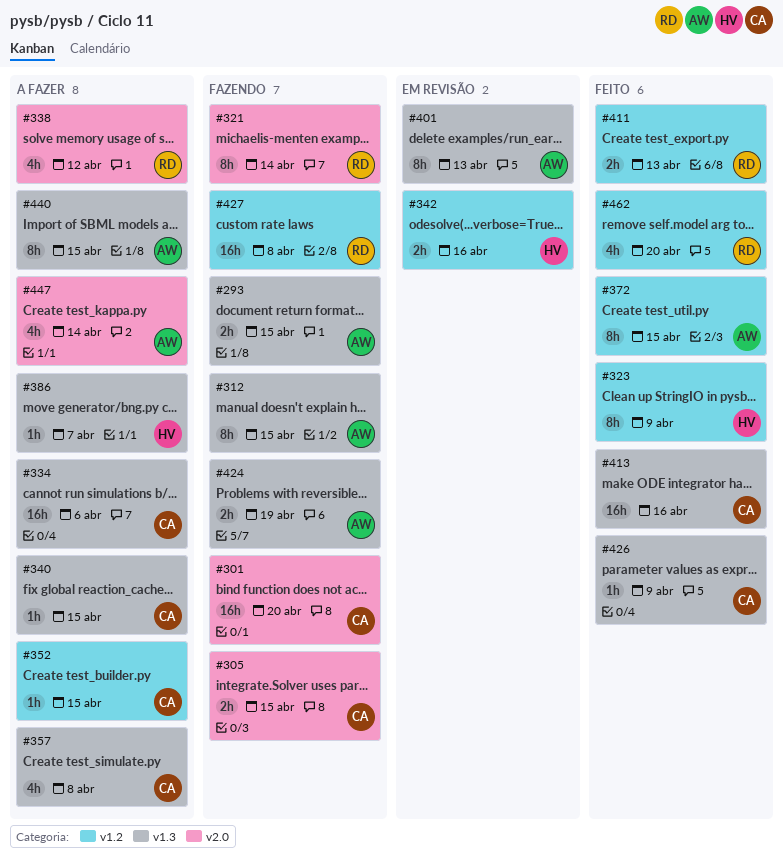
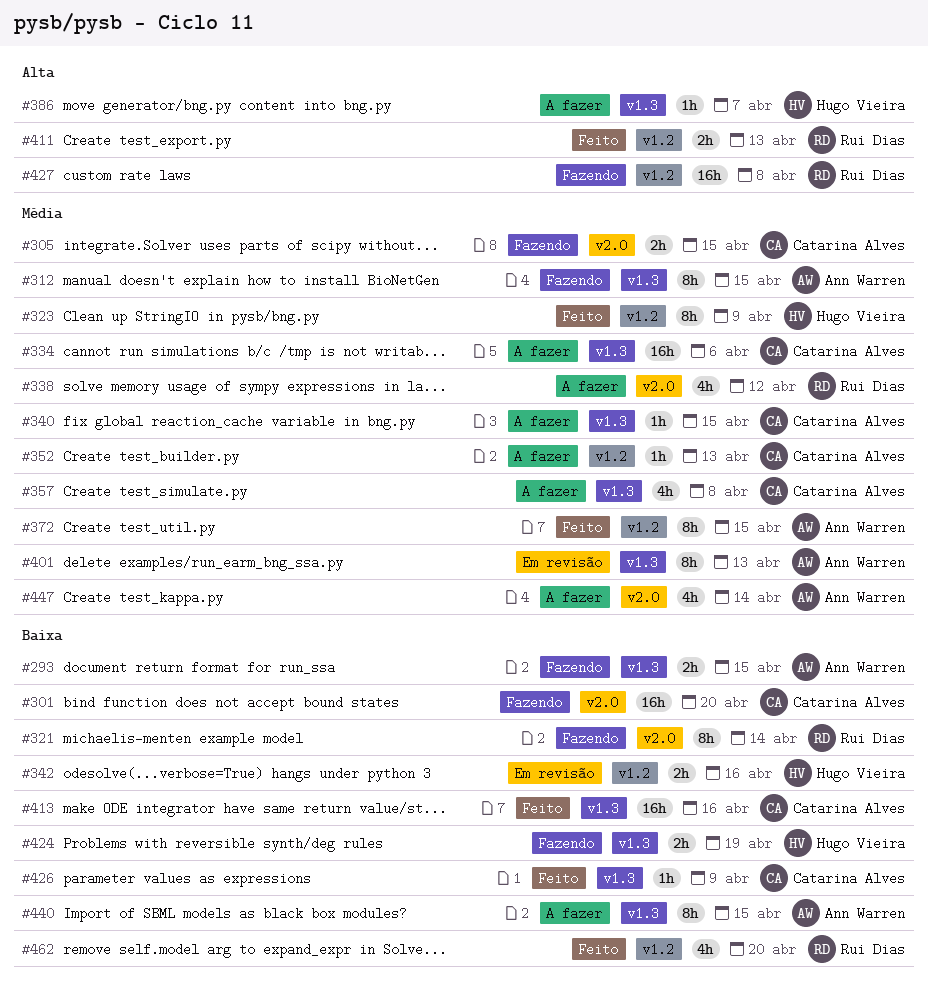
#352, due: Apr 15 -> Apr 13
#424, owner: Ann Warren -> Hugo Vieira

